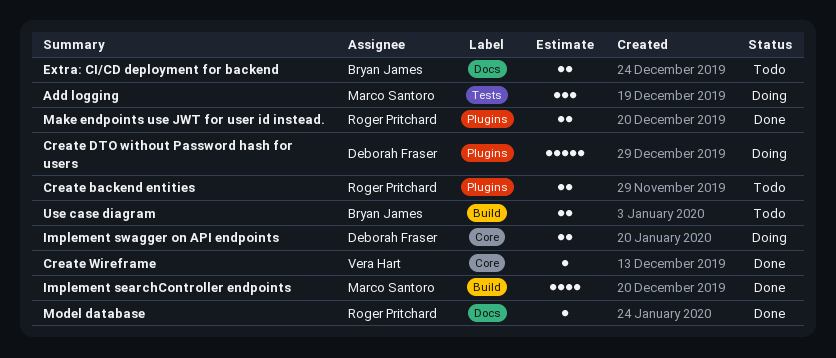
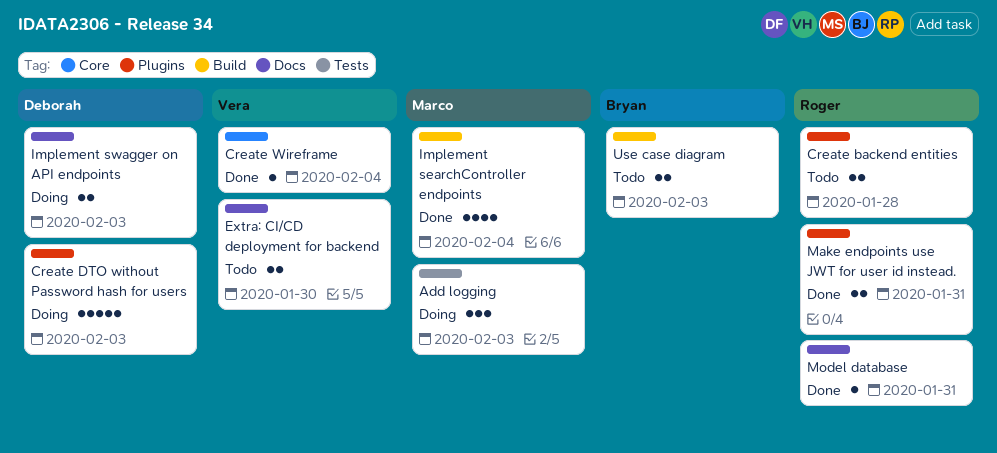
Extra: CI/CD deployment for backend, owner: Bryan James -> Vera Hart
Implement swagger on API endpoints, label: Core -> Docs

